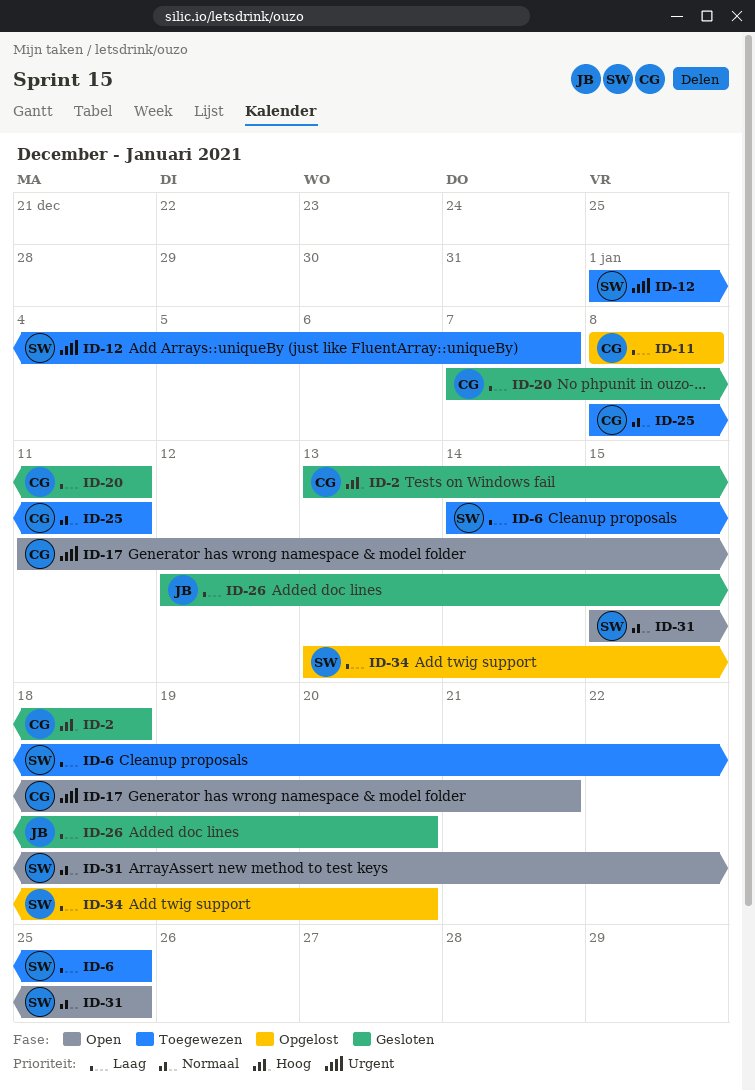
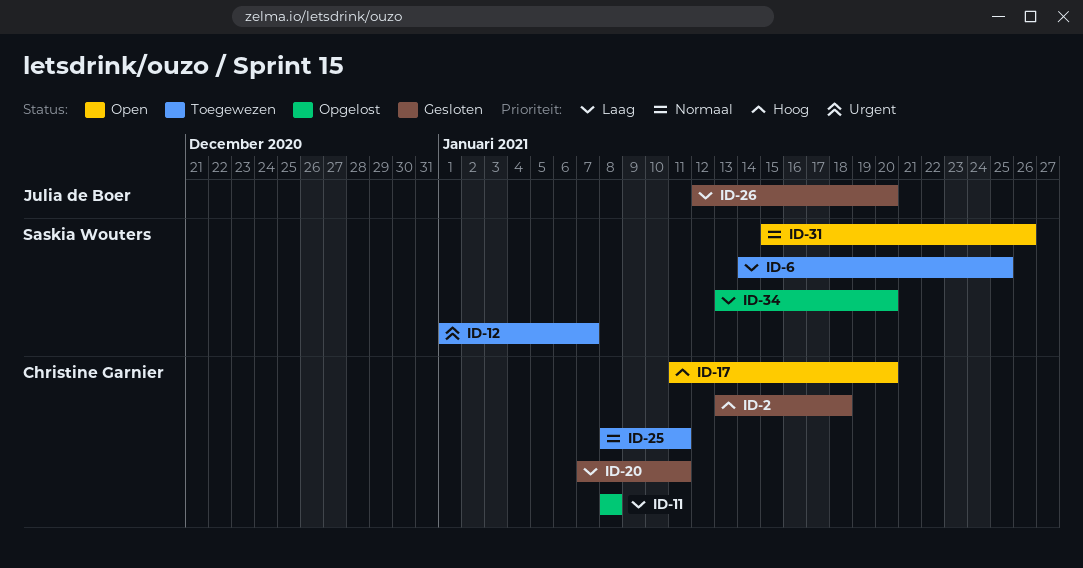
ID-17, priority: Urgent -> Hoog
ID-17, due: Jan 21 -> Jan 20
ID-31, due: Jan 25 -> Jan 26

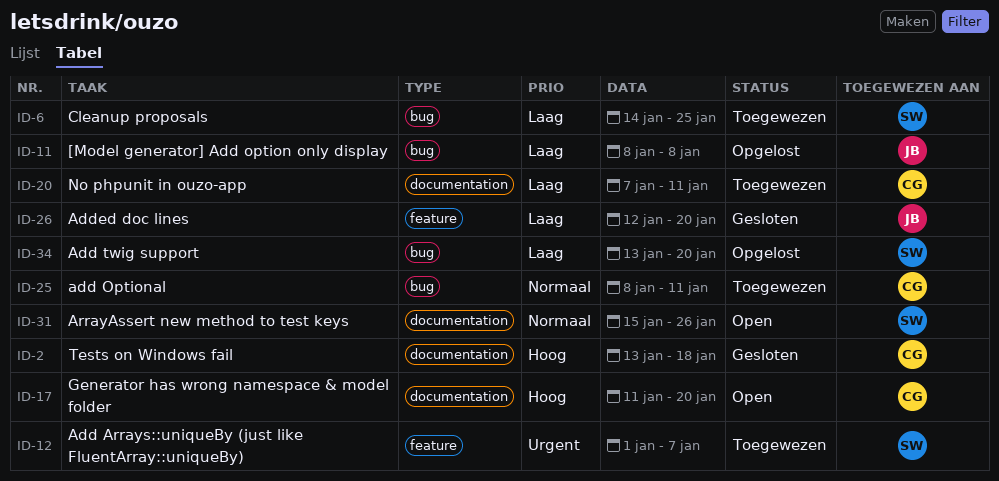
ID-11, owner: Christine Garnier -> Julia de Boer
ID-20, status: Gesloten -> Toegewezen

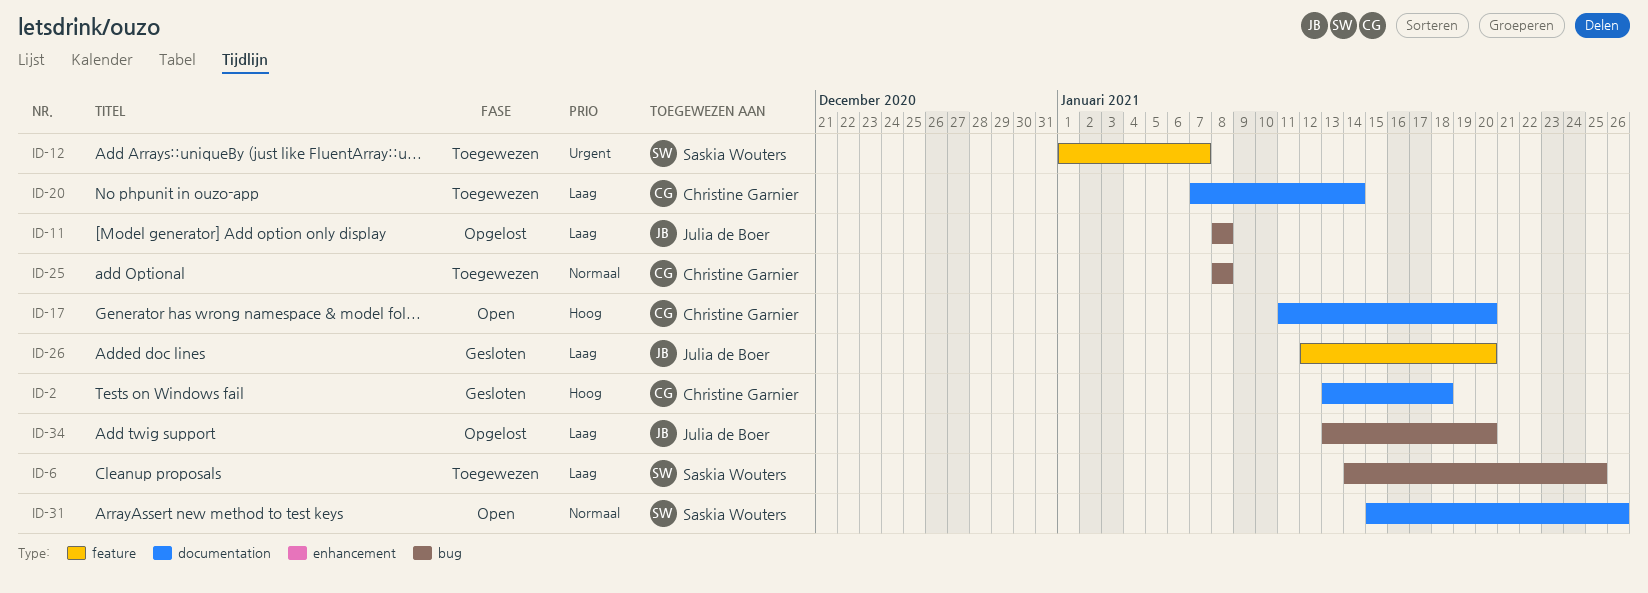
ID-20, due: Jan 11 -> Jan 14
ID-25, due: Jan 11 -> Jan 8
ID-34, owner: Saskia Wouters -> Julia de Boer

